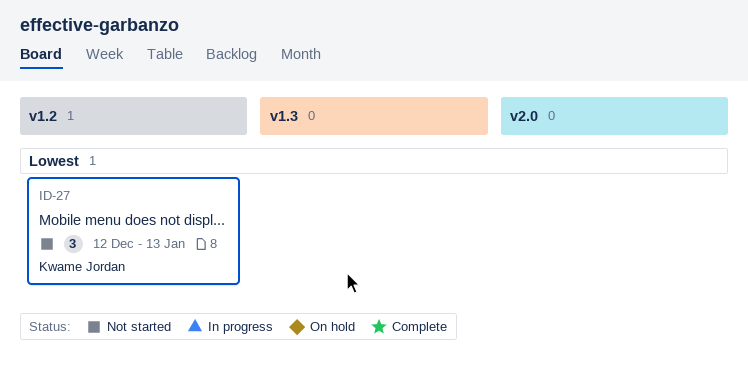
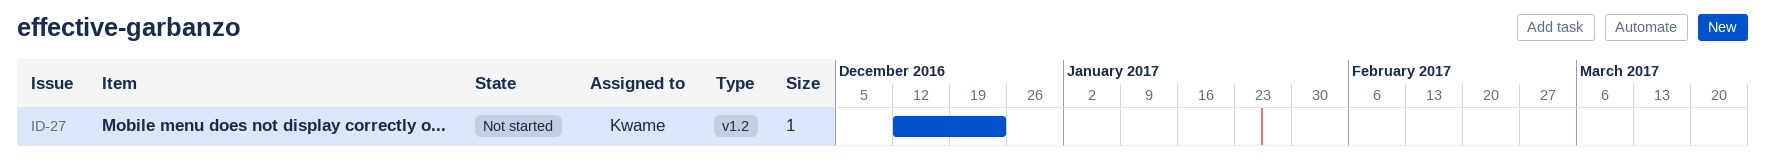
ID-27, estimate: 3 -> 1
ID-27, due: Jan 13 -> Dec 23

